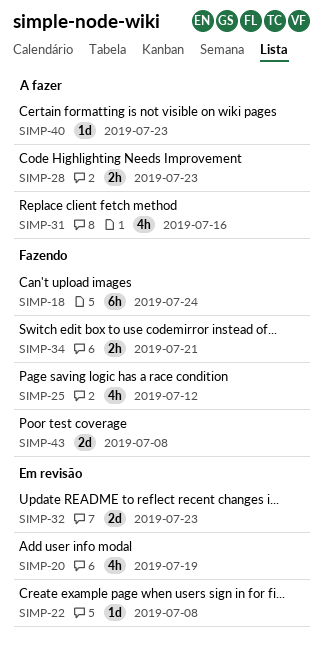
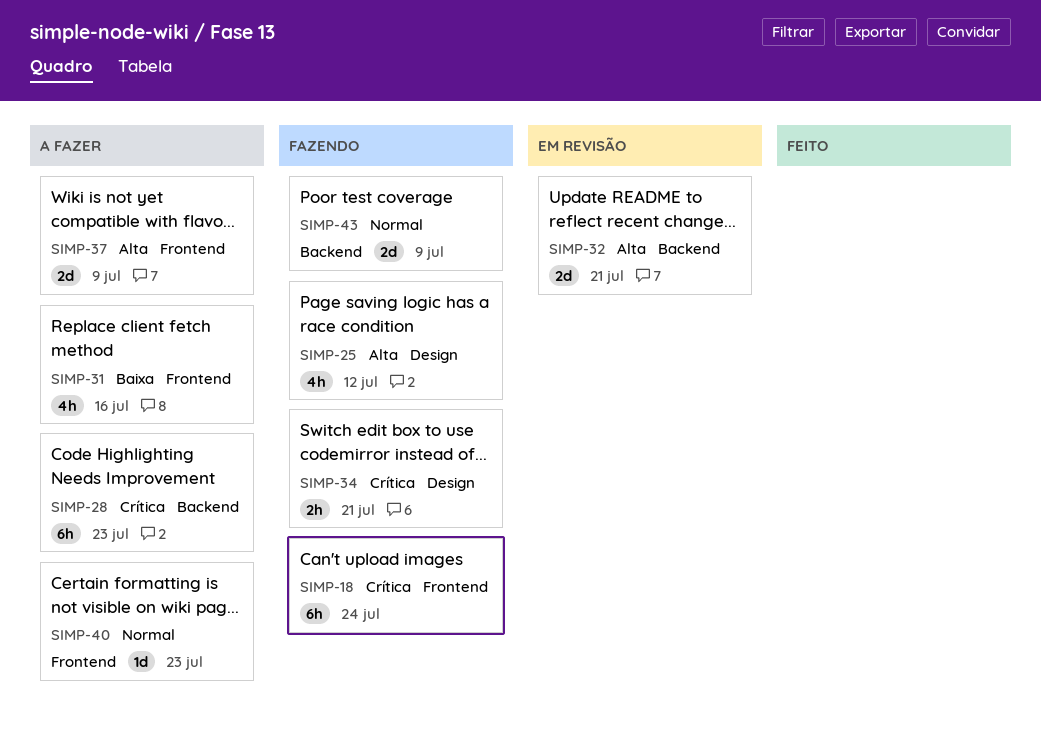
SIMP-20: present -> none
SIMP-22: present -> none
SIMP-28, estimate: 2h -> 6h
SIMP-32, due: Jul 23 -> Jul 21
SIMP-37: none -> present
SIMP-43, due: Jul 8 -> Jul 9

